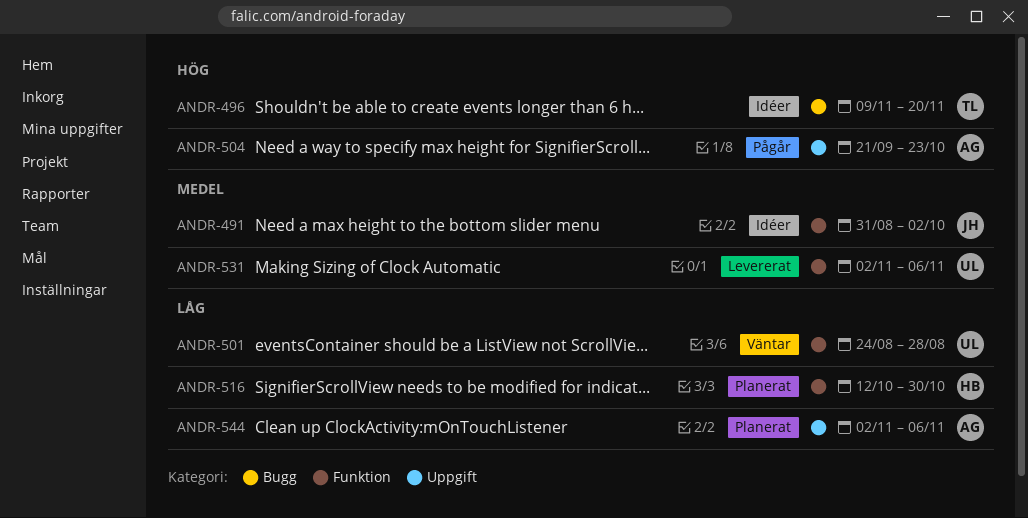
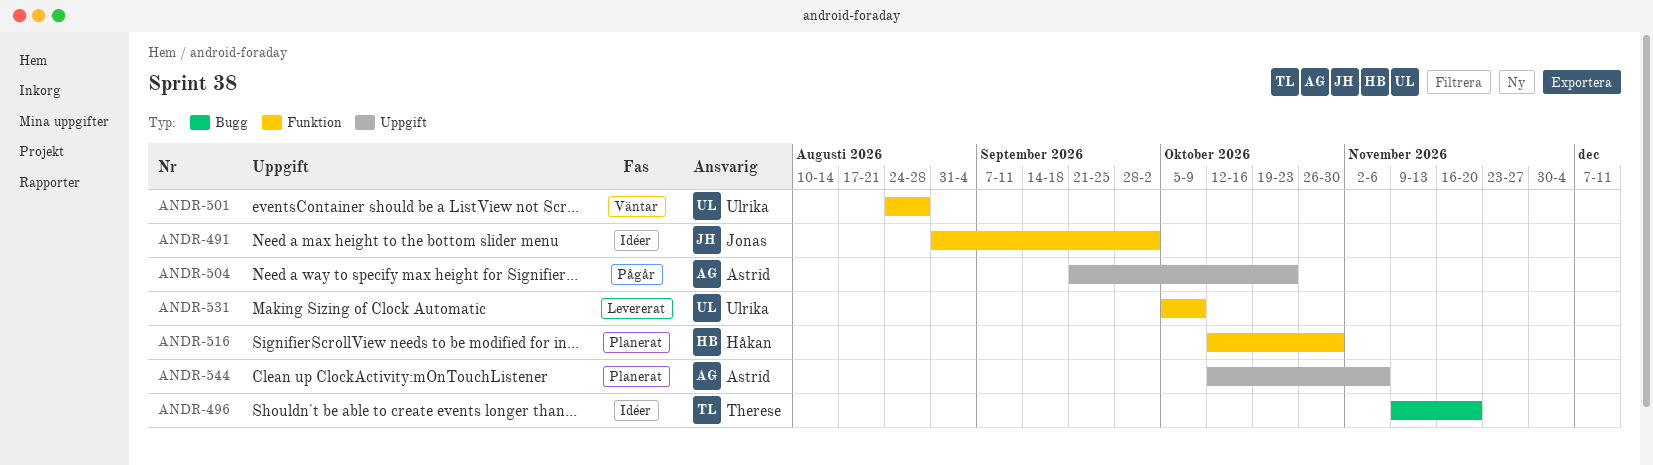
ANDR-531, start: Nov 2 -> Oct 5
ANDR-531, due: Nov 6 -> Oct 9
ANDR-544, start: Nov 2 -> Oct 12

